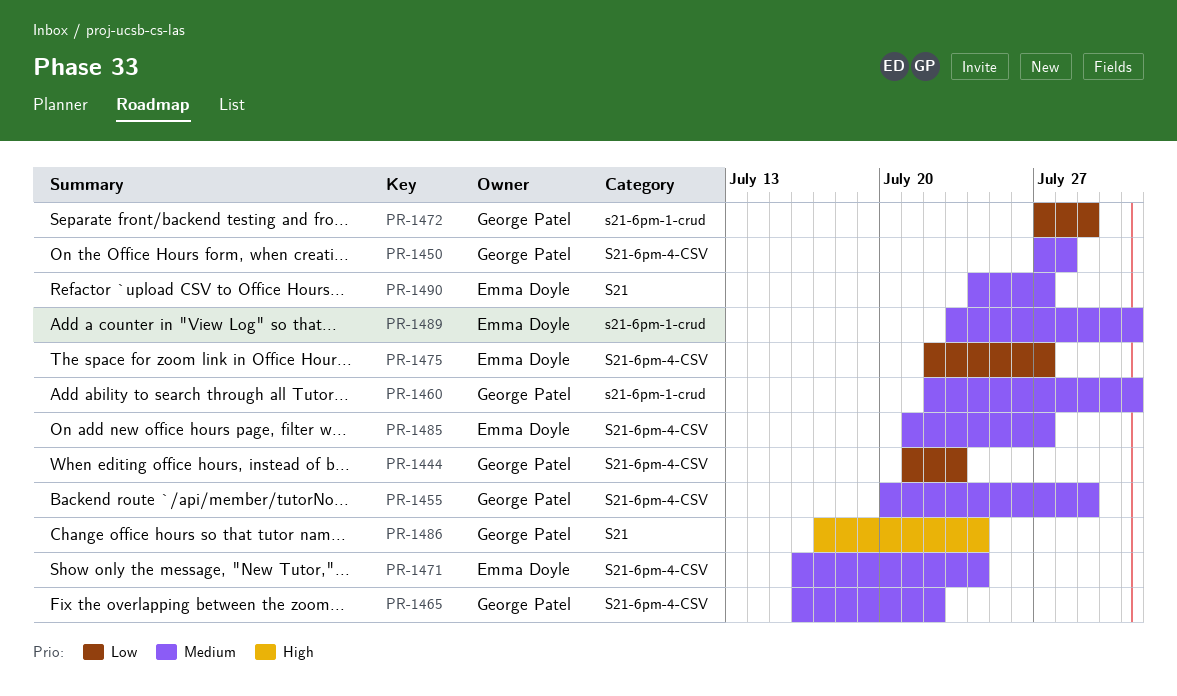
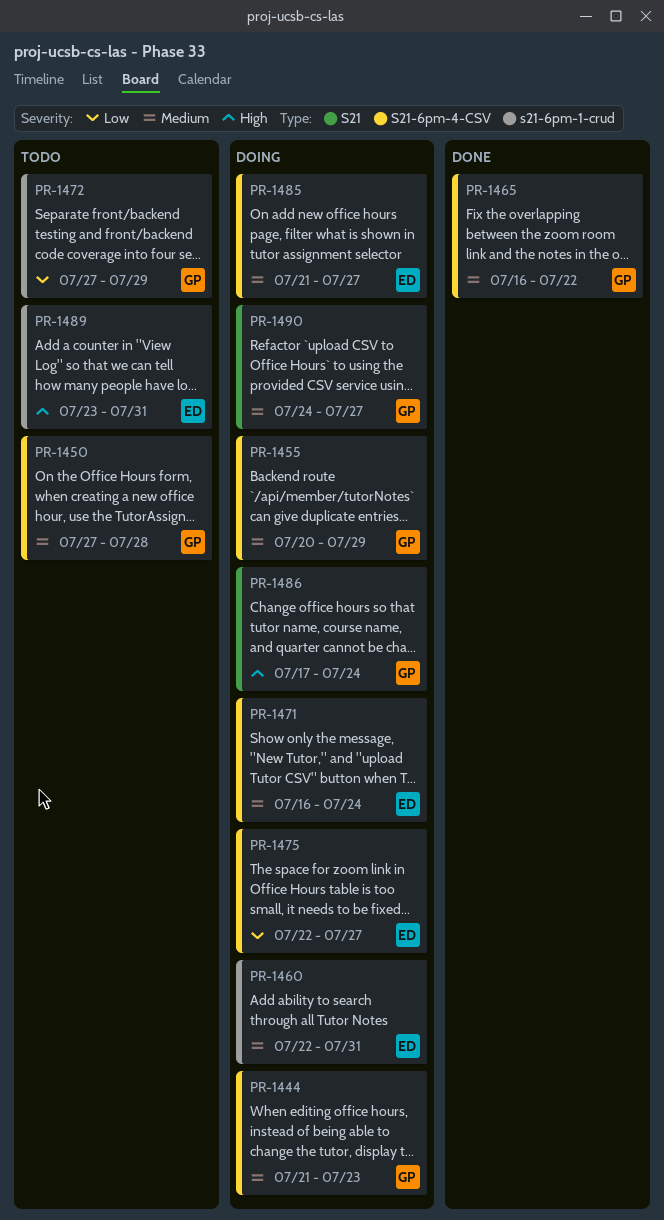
PR-1444, priority: Low -> Medium
PR-1460, owner: George Patel -> Emma Doyle
PR-1489, priority: Medium -> High
PR-1490, owner: Emma Doyle -> George Patel

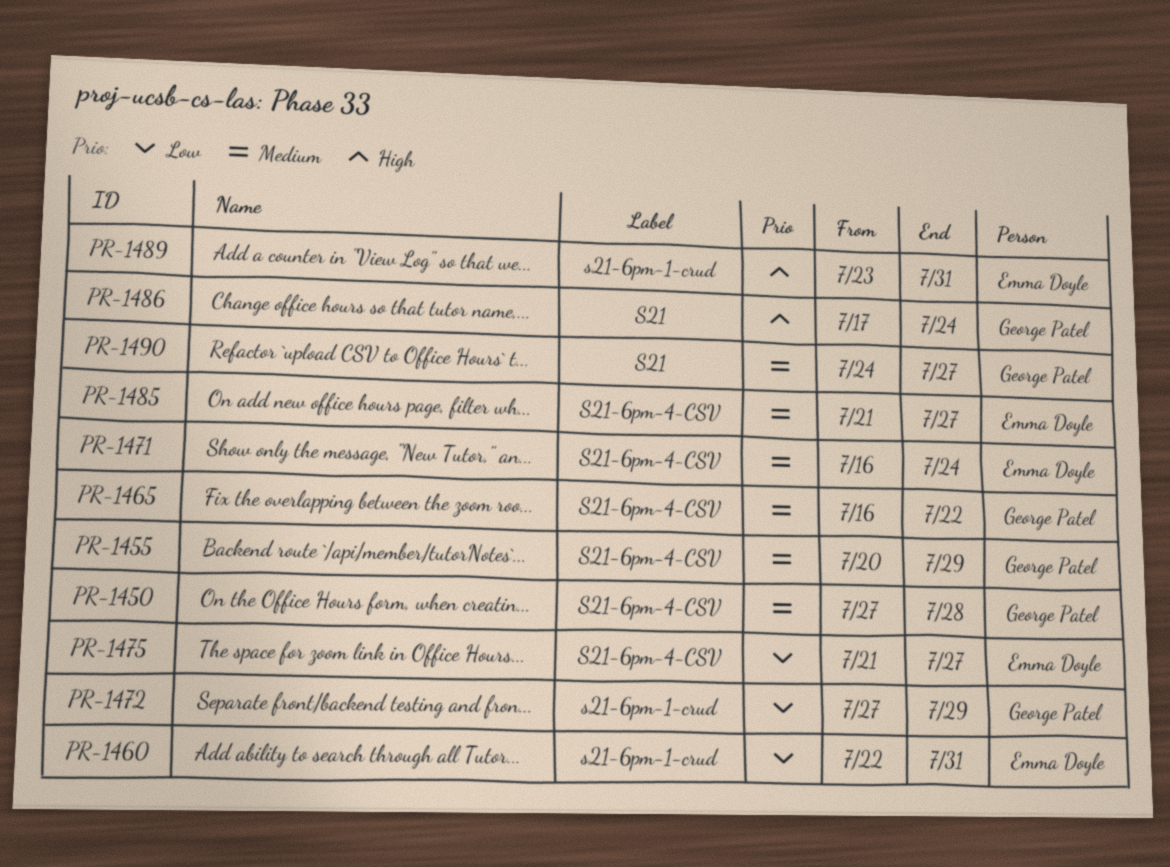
PR-1444: present -> none
PR-1460, priority: Medium -> Low
PR-1475, start: Jul 22 -> Jul 21

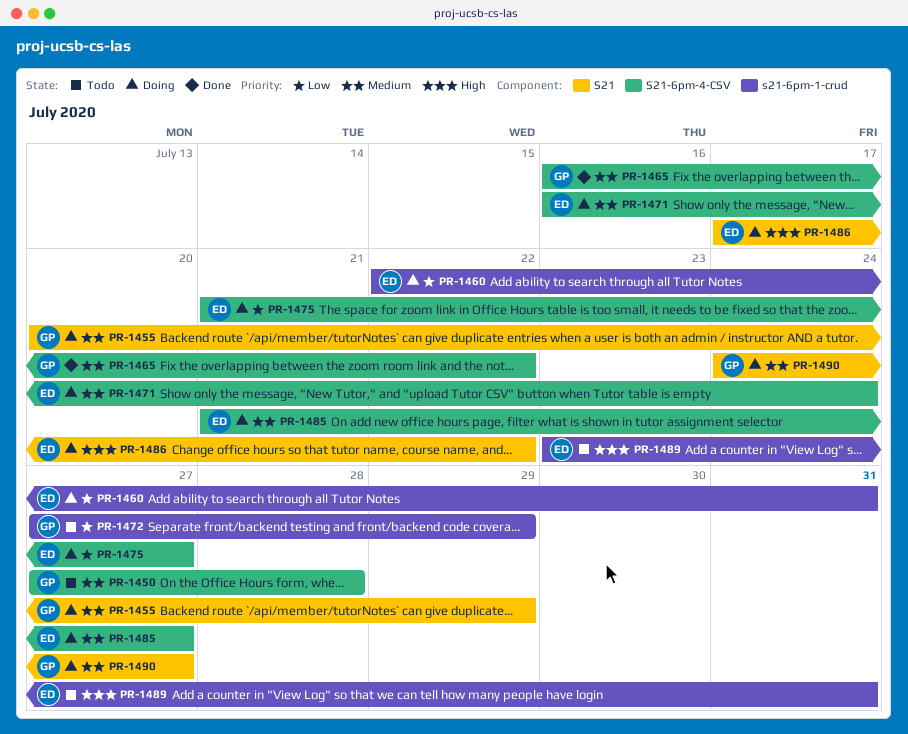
PR-1455, label: S21-6pm-4-CSV -> S21
PR-1486, owner: George Patel -> Emma Doyle
PR-1486, due: Jul 24 -> Jul 22

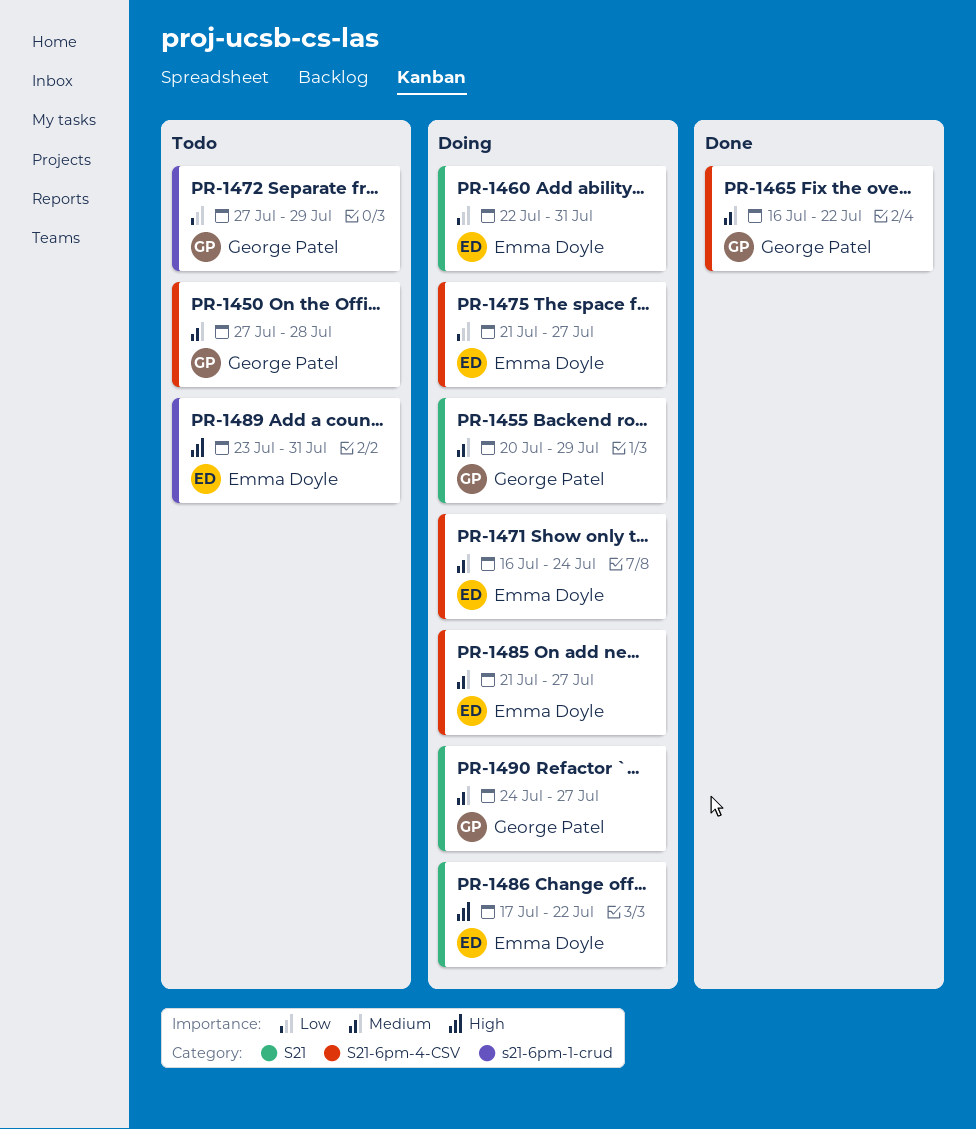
PR-1460, label: s21-6pm-1-crud -> S21

